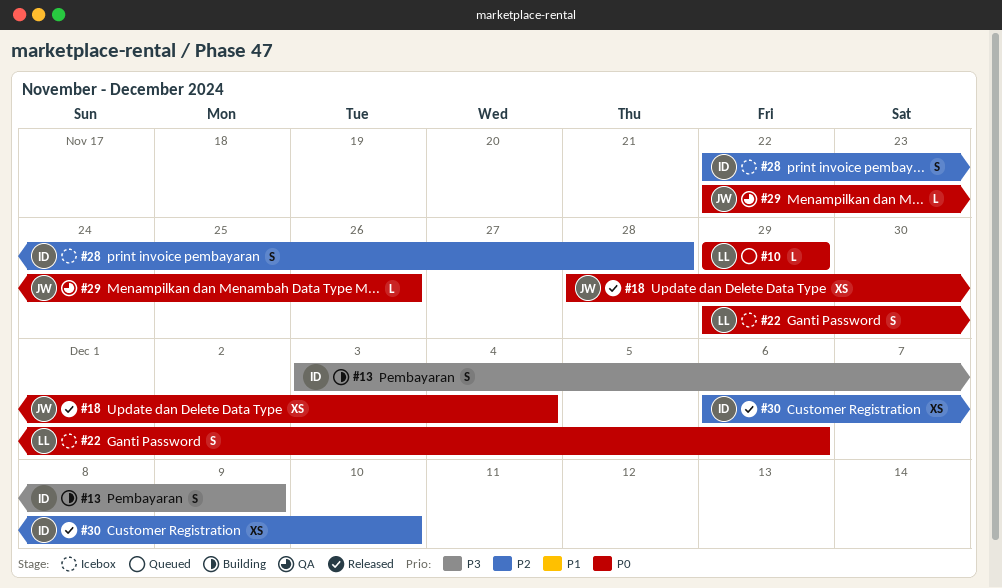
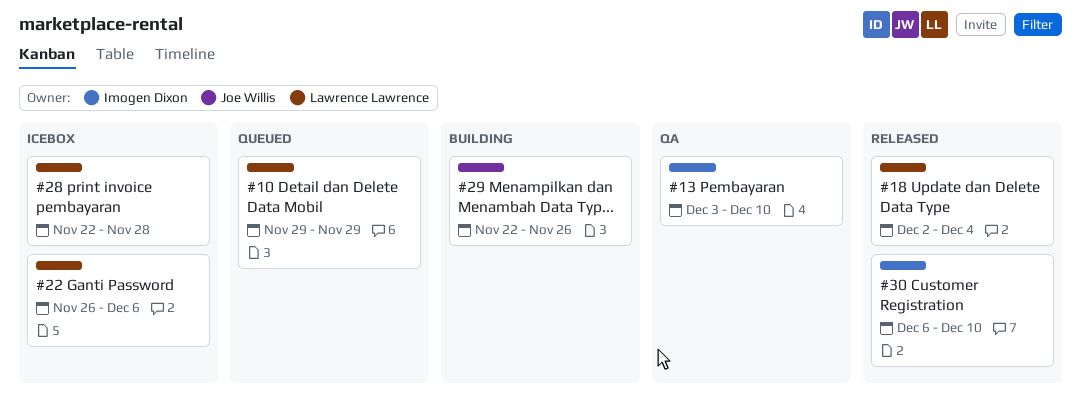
#13, status: Building -> QA
#13, due: Dec 9 -> Dec 10
#18, owner: Joe Willis -> Lawrence Lawrence
#18, start: Nov 28 -> Dec 2
#22, start: Nov 29 -> Nov 26
#28, owner: Imogen Dixon -> Lawrence Lawrence
#29, status: QA -> Building

